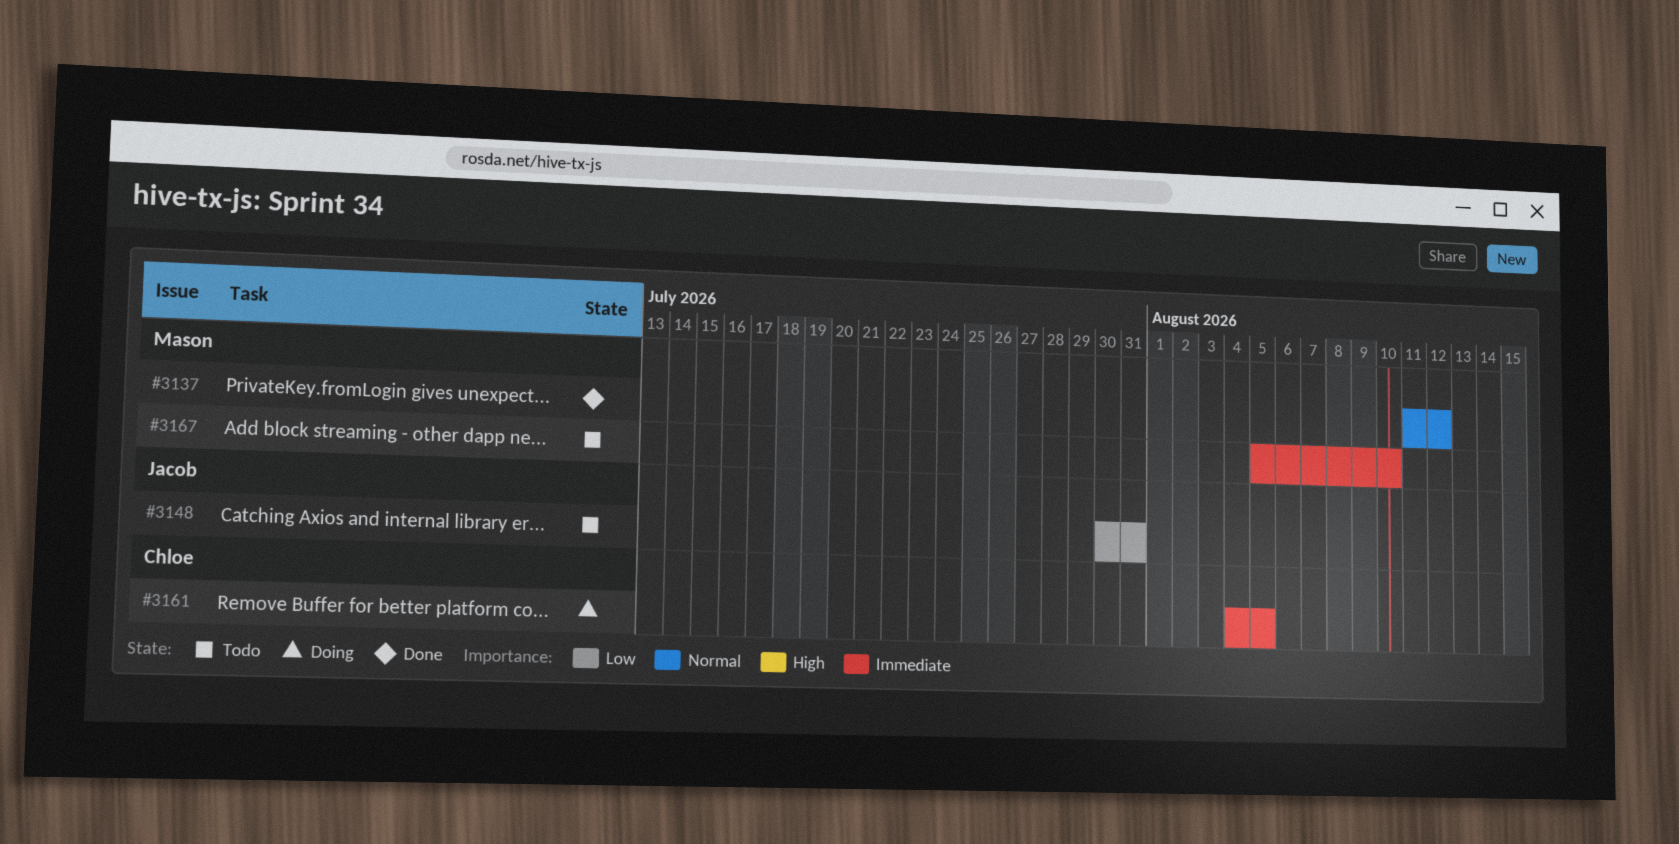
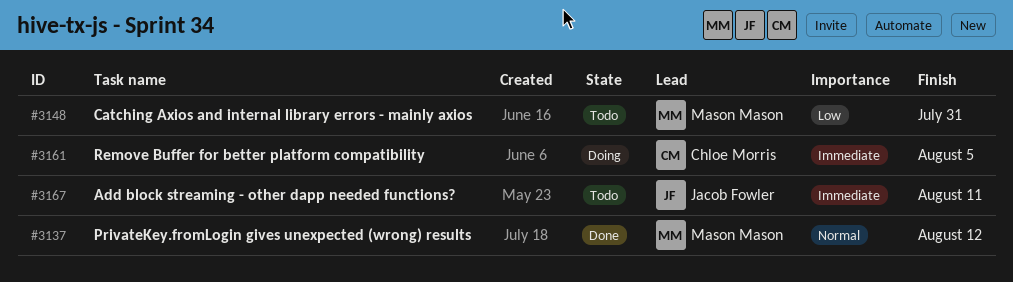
#3148, owner: Jacob Fowler -> Mason Mason
#3167, owner: Mason Mason -> Jacob Fowler
#3167, due: Aug 10 -> Aug 11

